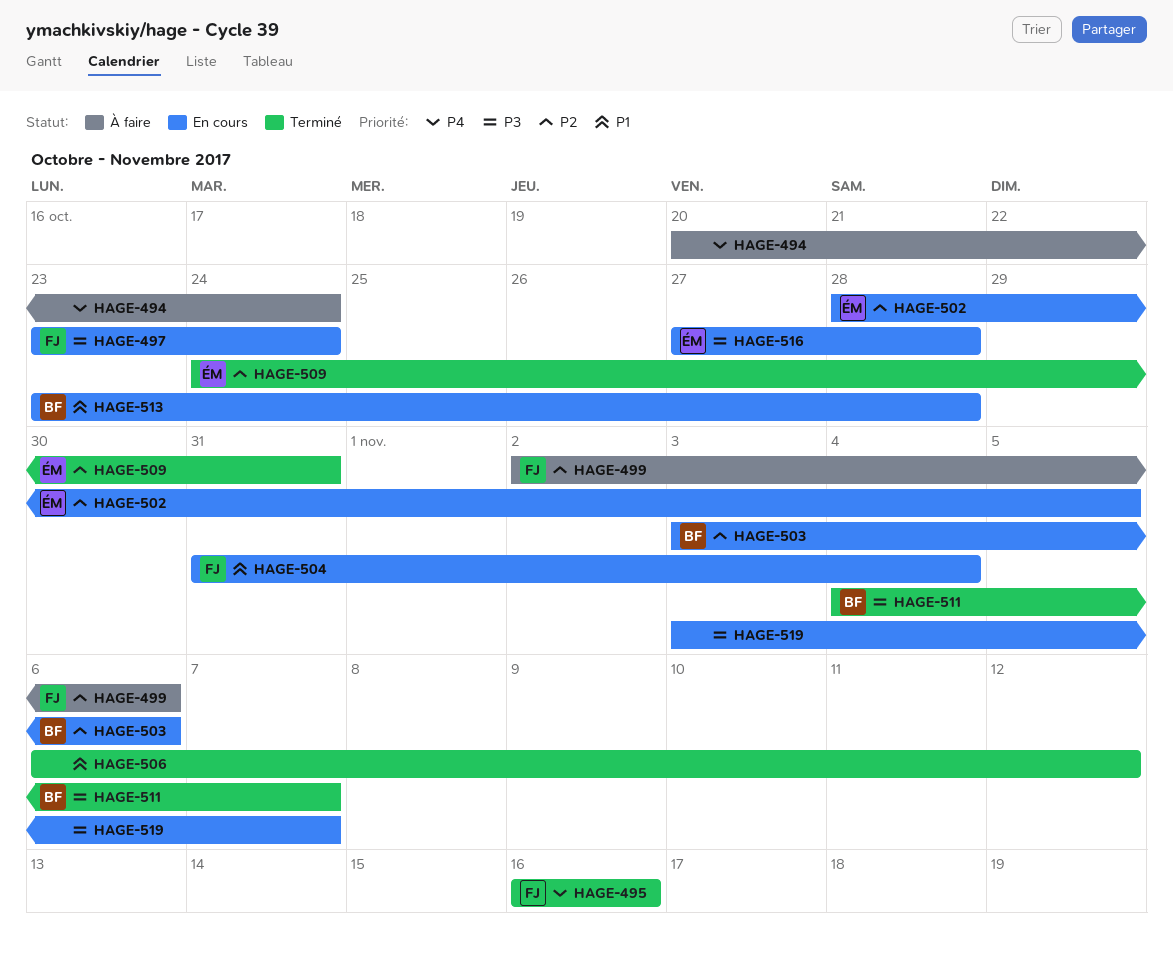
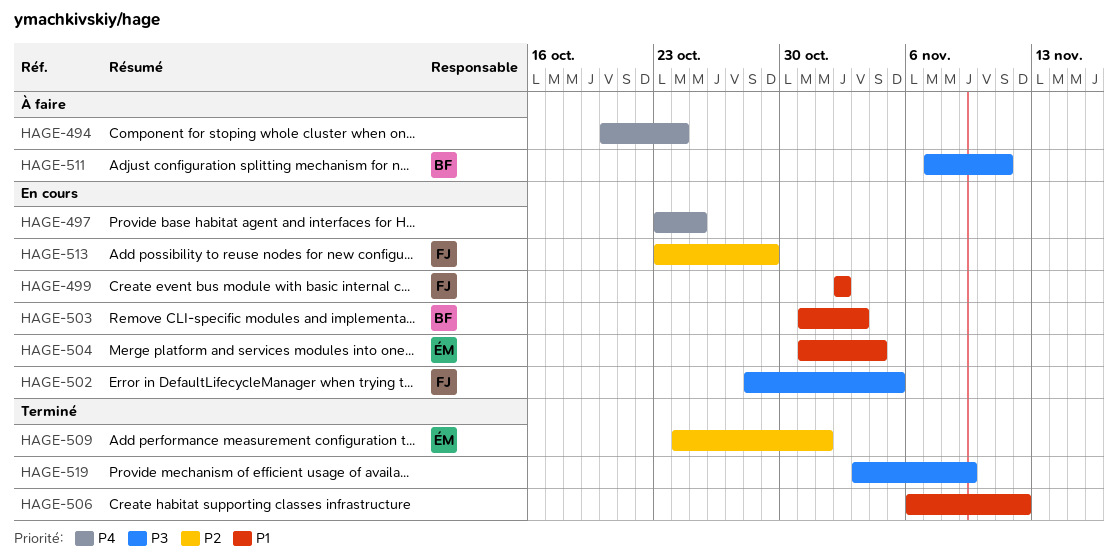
HAGE-495: present -> none
HAGE-497, owner: FJ -> none
HAGE-497, priority: P3 -> P4
HAGE-497, due: Oct 24 -> Oct 25
HAGE-499, status: À faire -> En cours
HAGE-499, priority: P2 -> P1
HAGE-499, due: Nov 6 -> Nov 2
HAGE-502, owner: ÉM -> FJ
HAGE-502, priority: P2 -> P3
HAGE-503, priority: P2 -> P1
HAGE-503, start: Nov 3 -> Oct 31
HAGE-503, due: Nov 6 -> Nov 3
HAGE-504, owner: FJ -> ÉM
HAGE-509, due: Oct 31 -> Nov 1
HAGE-511, status: Terminé -> À faire
HAGE-511, start: Nov 4 -> Nov 7
HAGE-511, due: Nov 7 -> Nov 11
HAGE-513, owner: BF -> FJ
HAGE-513, priority: P1 -> P2
HAGE-513, due: Oct 28 -> Oct 29
HAGE-516: present -> none
HAGE-519, status: En cours -> Terminé
HAGE-519, due: Nov 7 -> Nov 9

